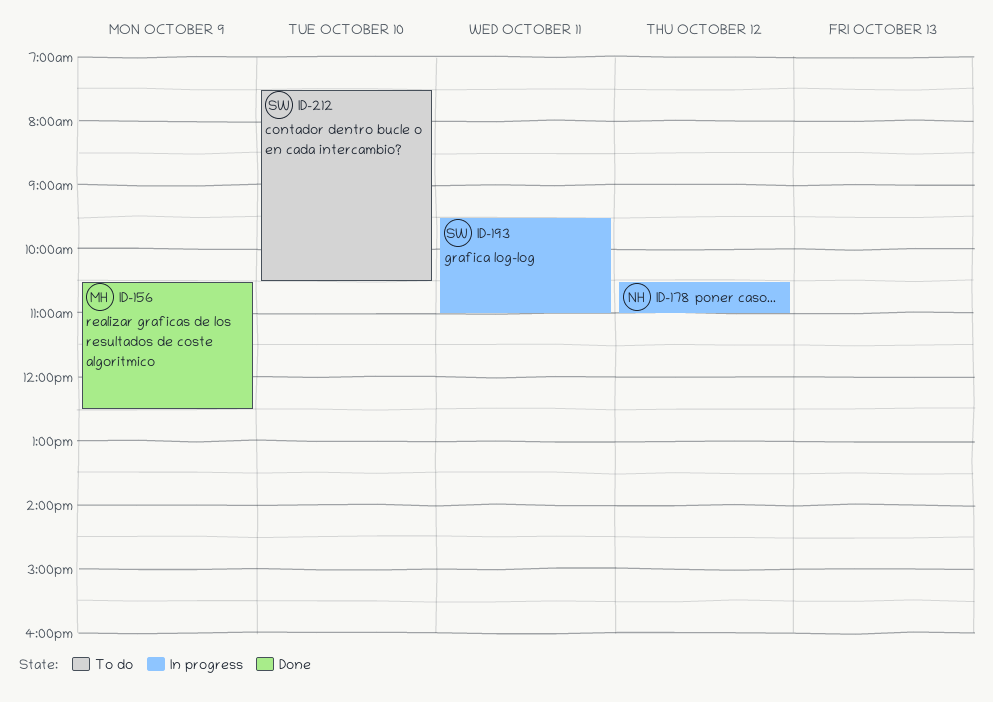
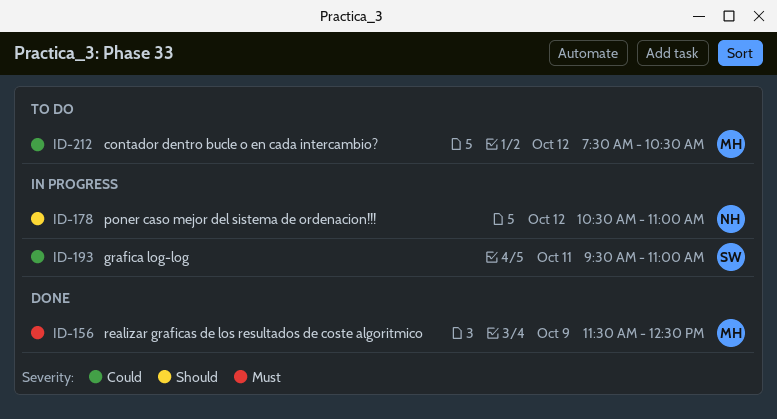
ID-156, begins: 10:30 -> 11:30
ID-212, owner: SW -> MH
ID-212, day: Oct 10 -> Oct 12

